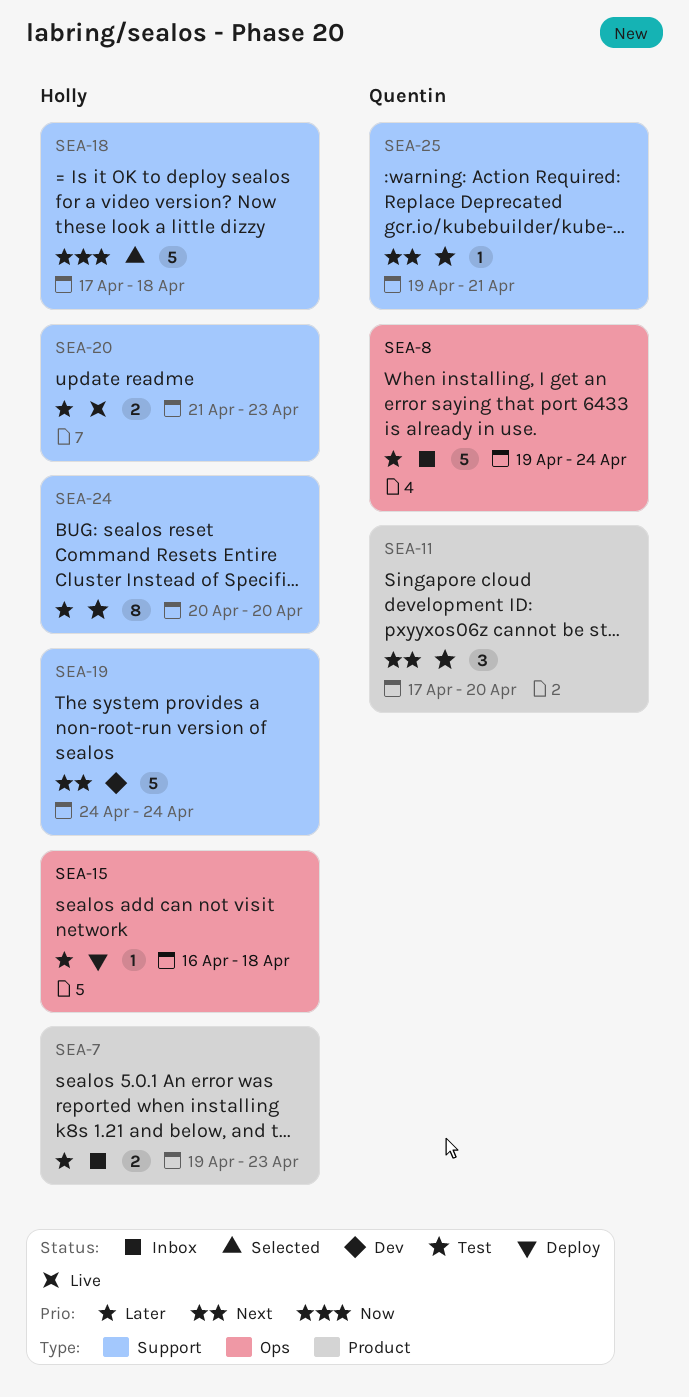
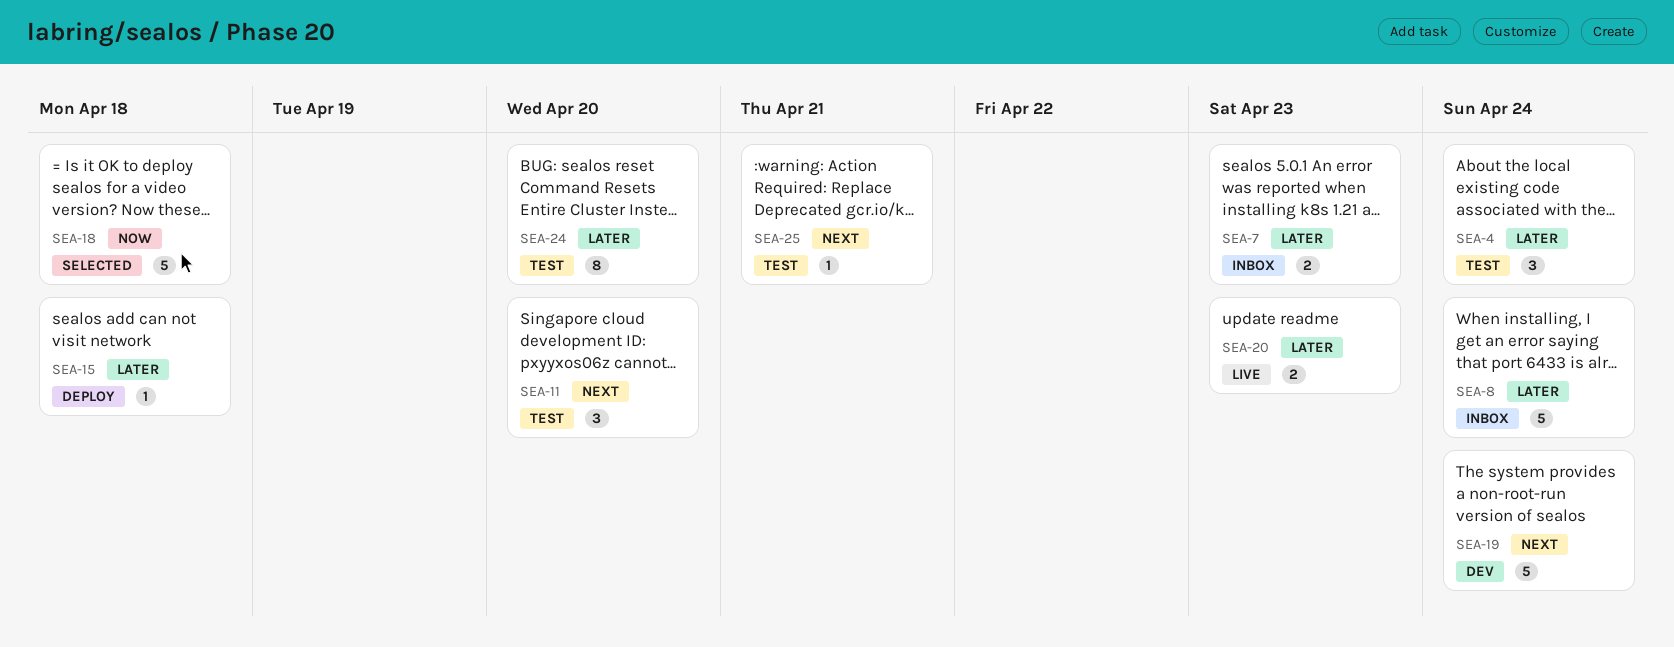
SEA-4: none -> present

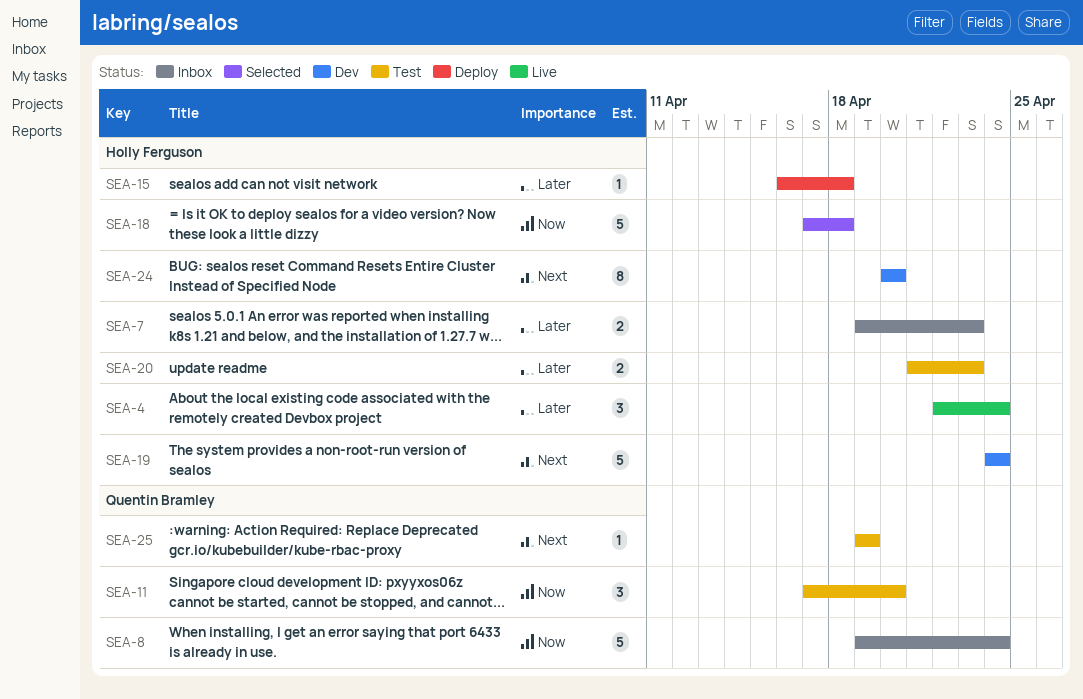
SEA-4, status: Test -> Live
SEA-8, priority: Later -> Now
SEA-11, priority: Next -> Now
SEA-20, status: Live -> Test
SEA-24, status: Test -> Dev
SEA-24, priority: Later -> Next
SEA-25, due: Apr 21 -> Apr 19

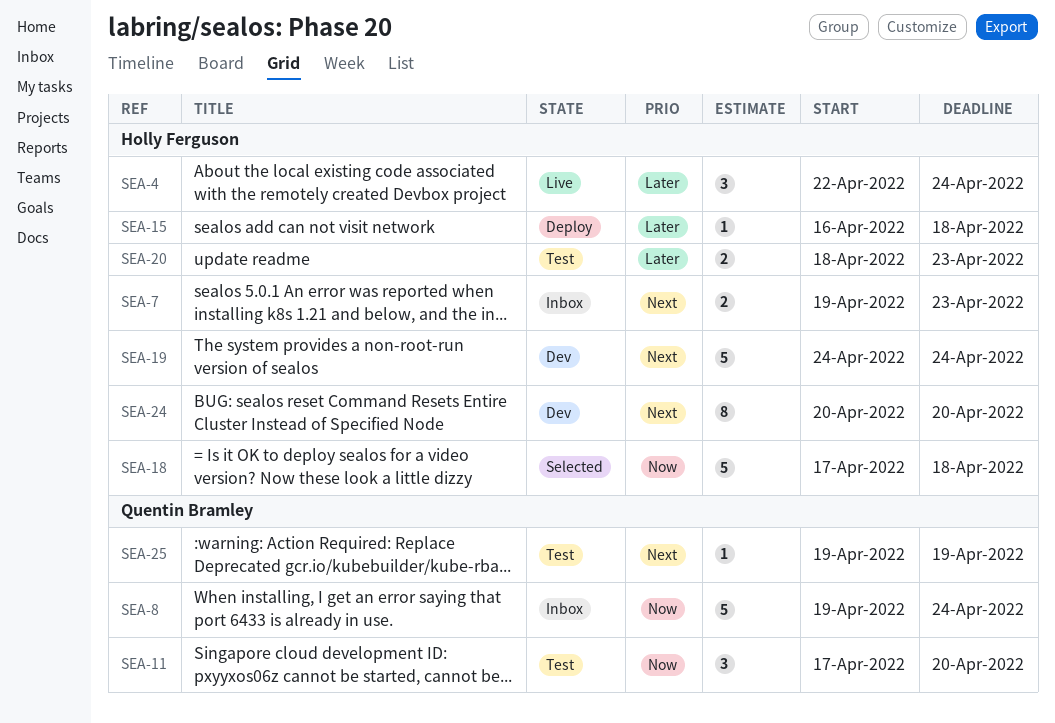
SEA-7, priority: Later -> Next
SEA-20, start: Apr 21 -> Apr 18

